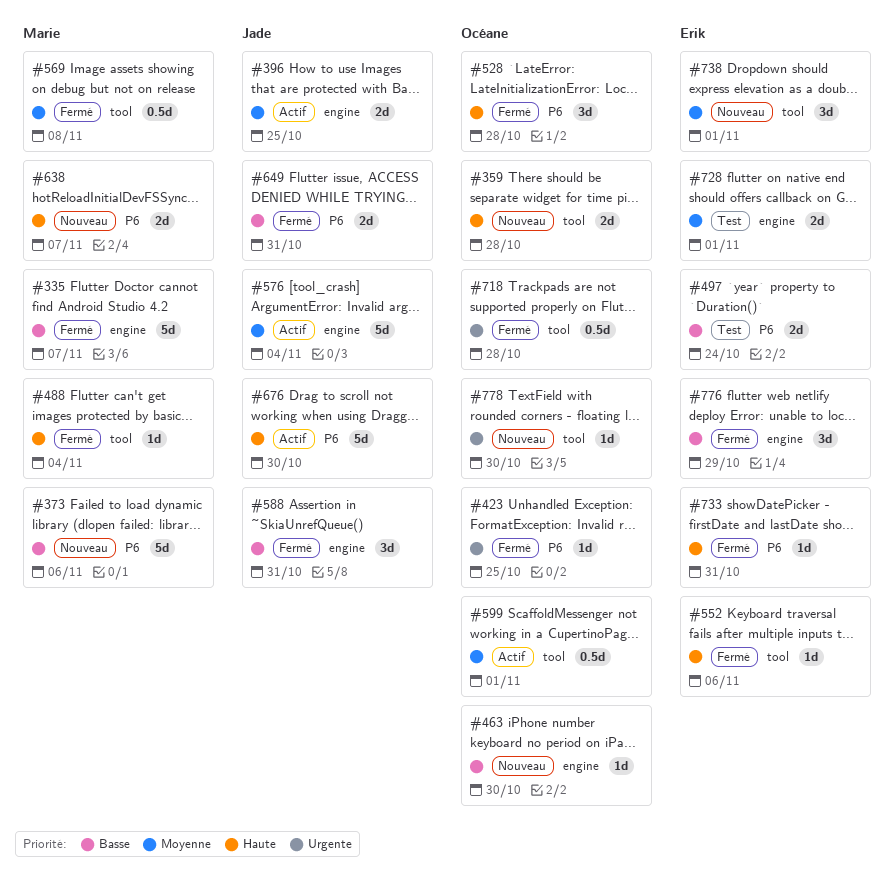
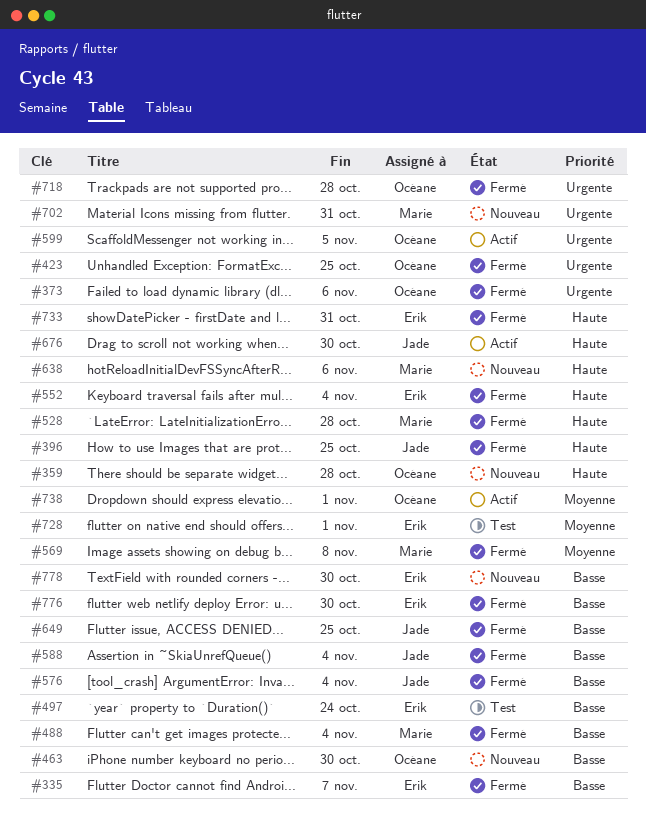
#335, owner: Marie -> Erik
#373, status: Nouveau -> Fermé
#373, owner: Marie -> Océane
#373, priority: Basse -> Urgente
#396, status: Actif -> Fermé
#396, priority: Moyenne -> Haute
#488, priority: Haute -> Basse
#528, owner: Océane -> Marie
#552, due: Nov 6 -> Nov 4
#576, status: Actif -> Fermé
#576, priority: Moyenne -> Basse
#588, due: Oct 31 -> Nov 4
#599, priority: Moyenne -> Urgente
#599, due: Nov 1 -> Nov 5
#638, due: Nov 7 -> Nov 6
#649, due: Oct 31 -> Oct 25
#702: none -> present
#738, status: Nouveau -> Actif
#738, owner: Erik -> Océane
#776, due: Oct 29 -> Oct 30
#778, owner: Océane -> Erik
#778, priority: Urgente -> Basse

